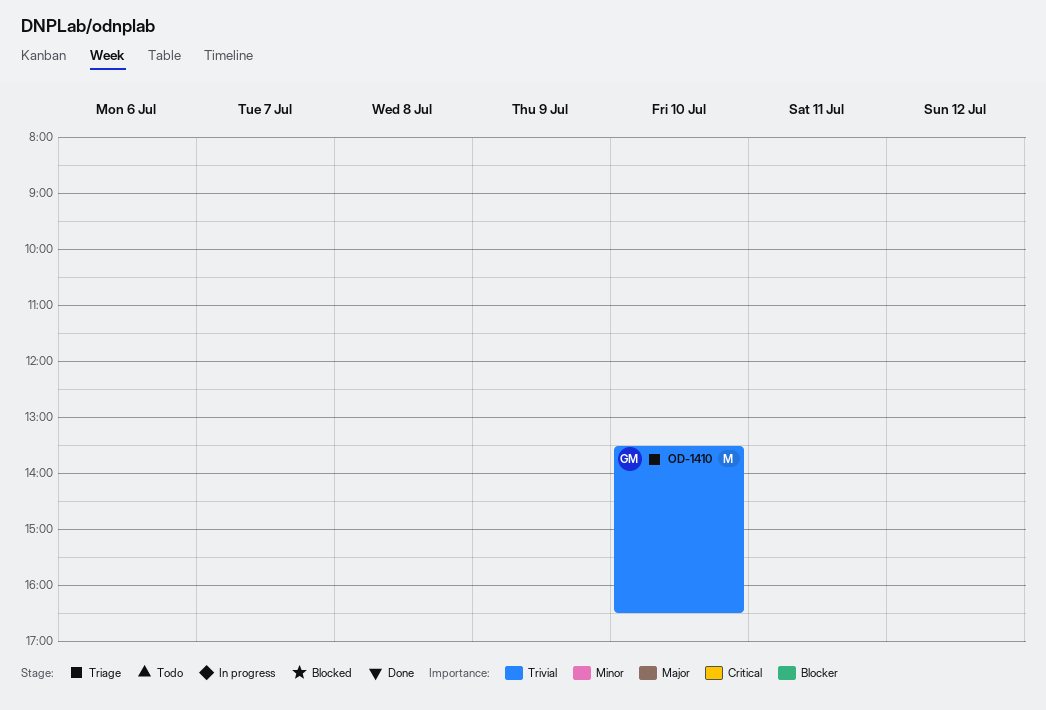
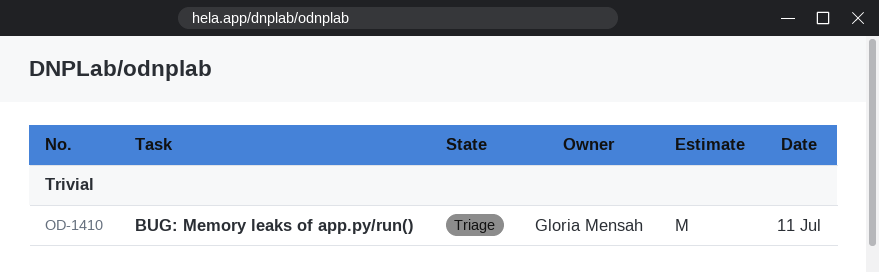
OD-1410, day: Jul 10 -> Jul 11

